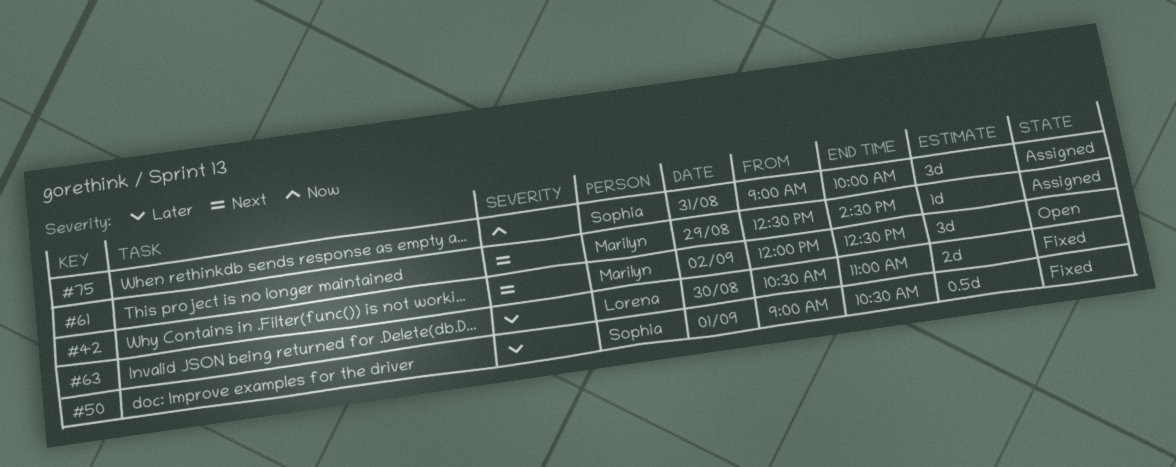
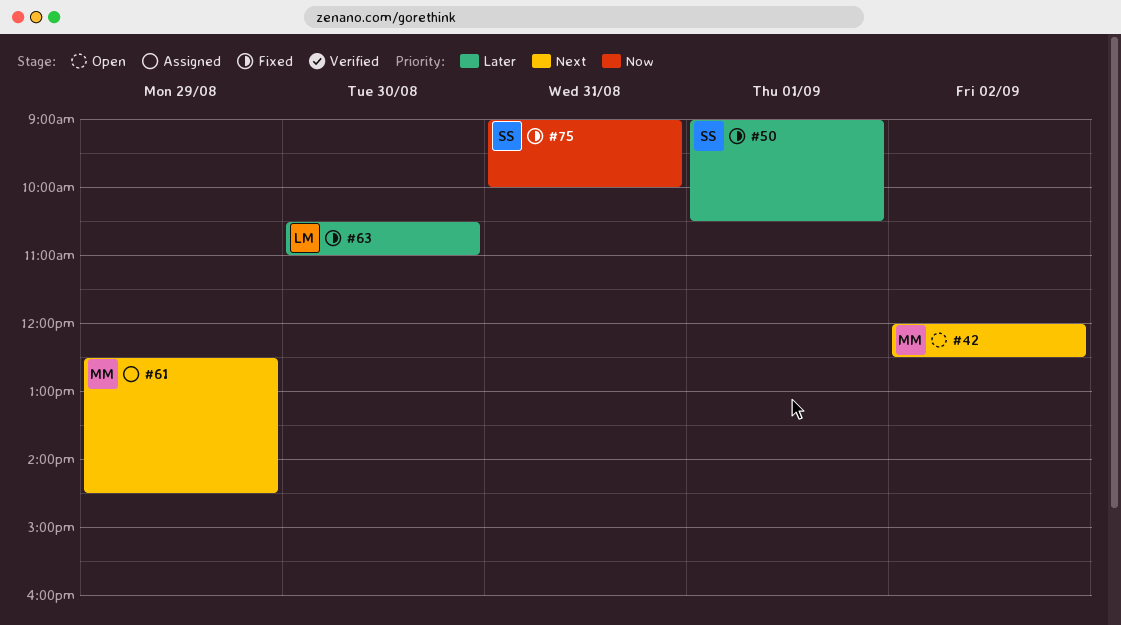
#75, status: Assigned -> Fixed

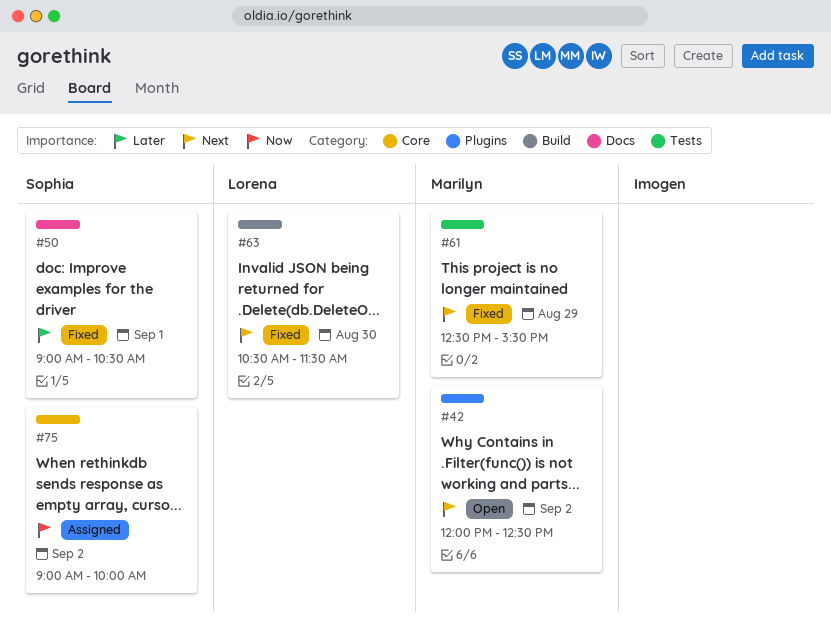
#61, status: Assigned -> Fixed
#61, ends: 14:30 -> 15:30
#63, priority: Later -> Next
#63, ends: 11:00 -> 11:30
#75, status: Fixed -> Assigned
#75, day: Aug 31 -> Sep 2

